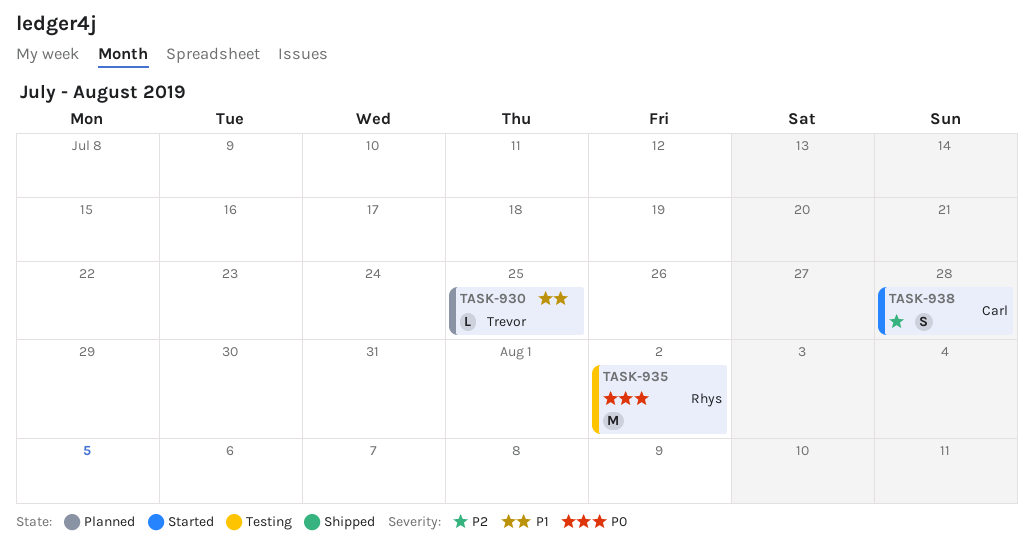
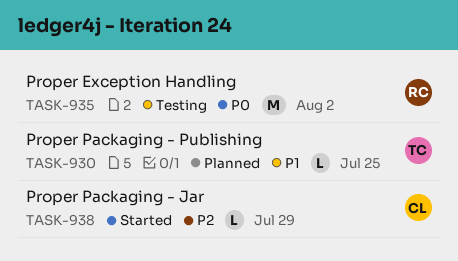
TASK-938, estimate: S -> L
TASK-938, due: Jul 28 -> Jul 29

